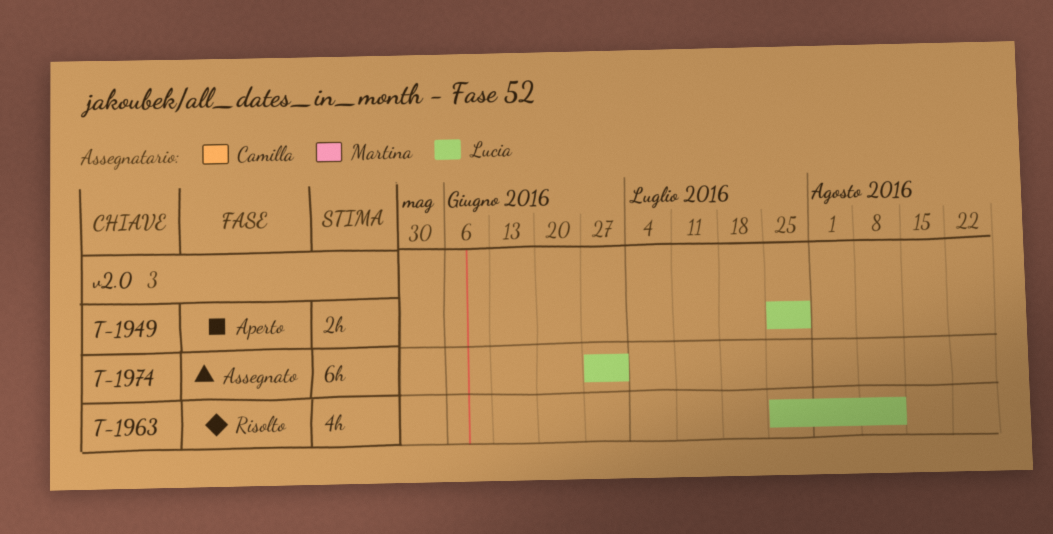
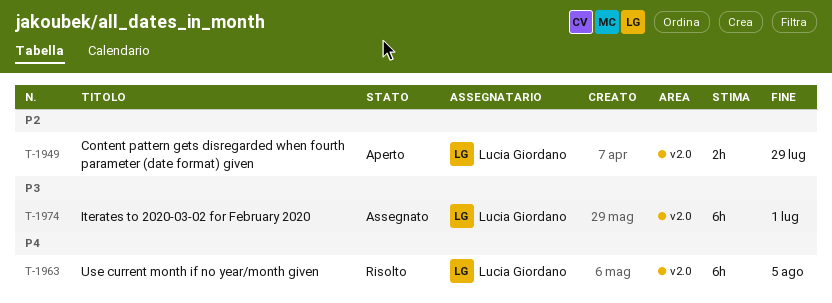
T-1963, estimate: 4h -> 6h
T-1963, due: Aug 12 -> Aug 5

